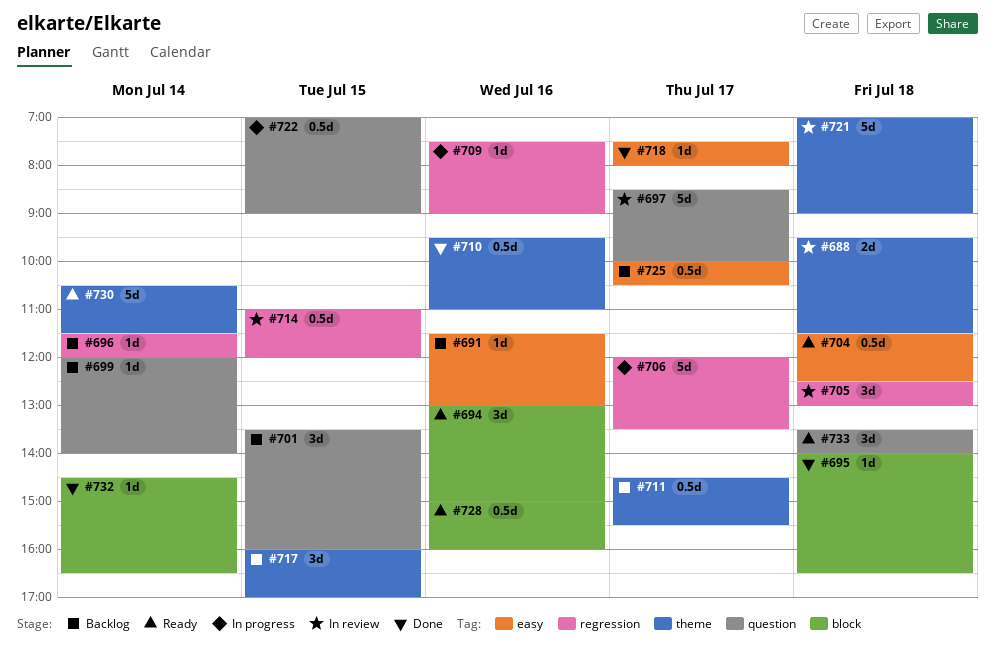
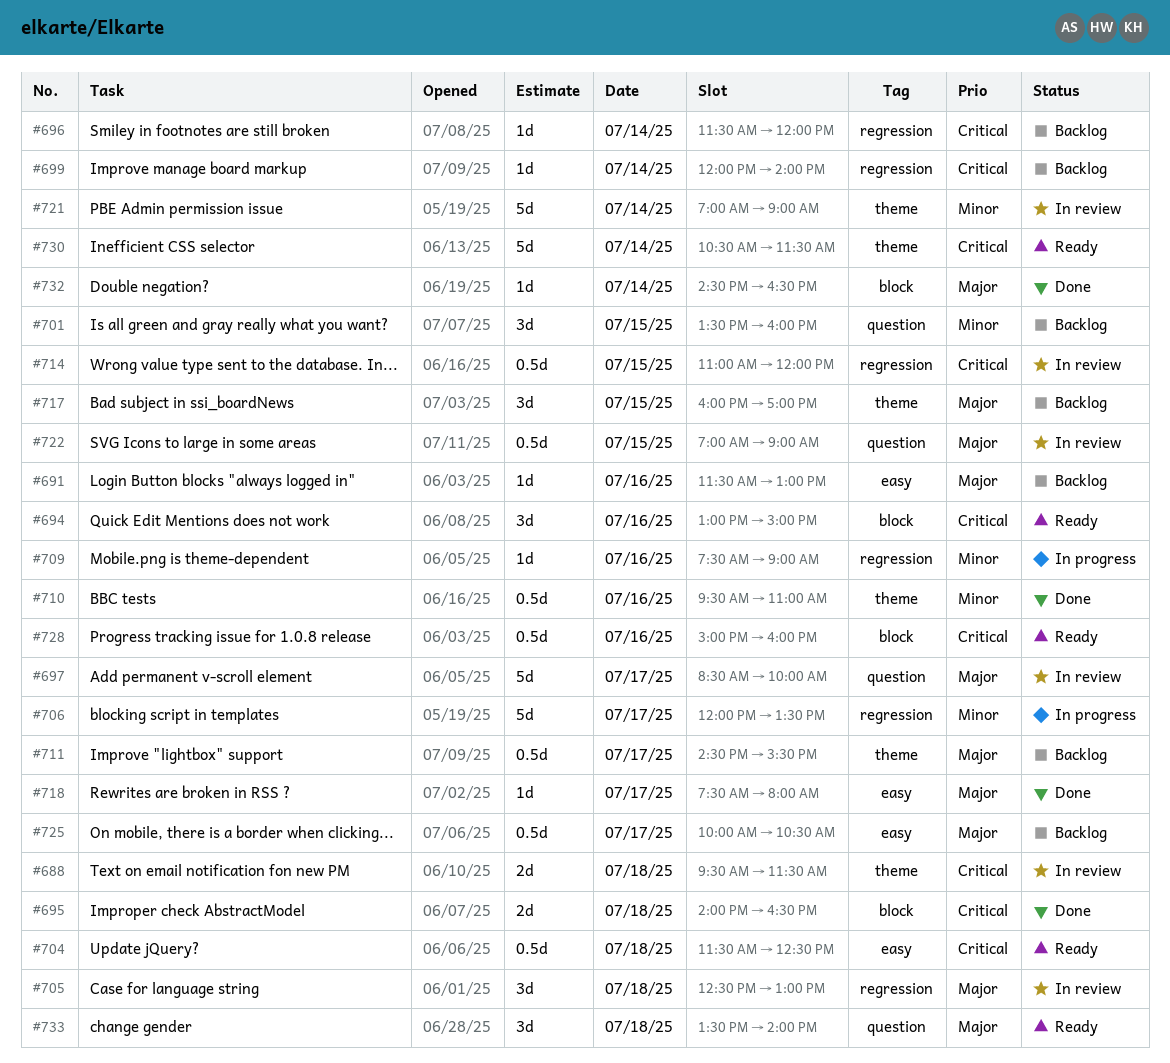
#695, estimate: 1d -> 2d
#699, label: question -> regression
#721, day: Jul 18 -> Jul 14
#722, status: In progress -> In review

